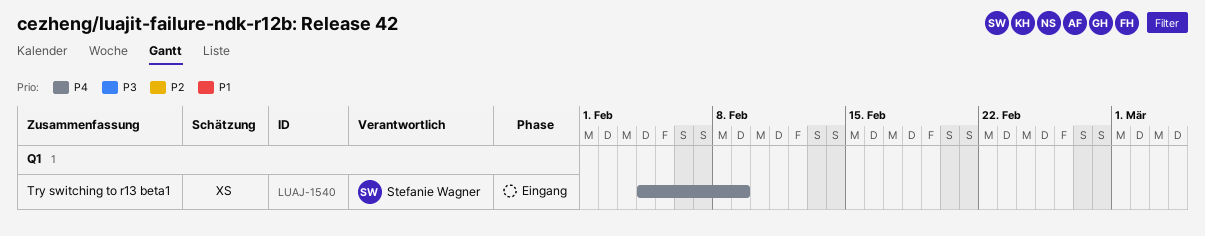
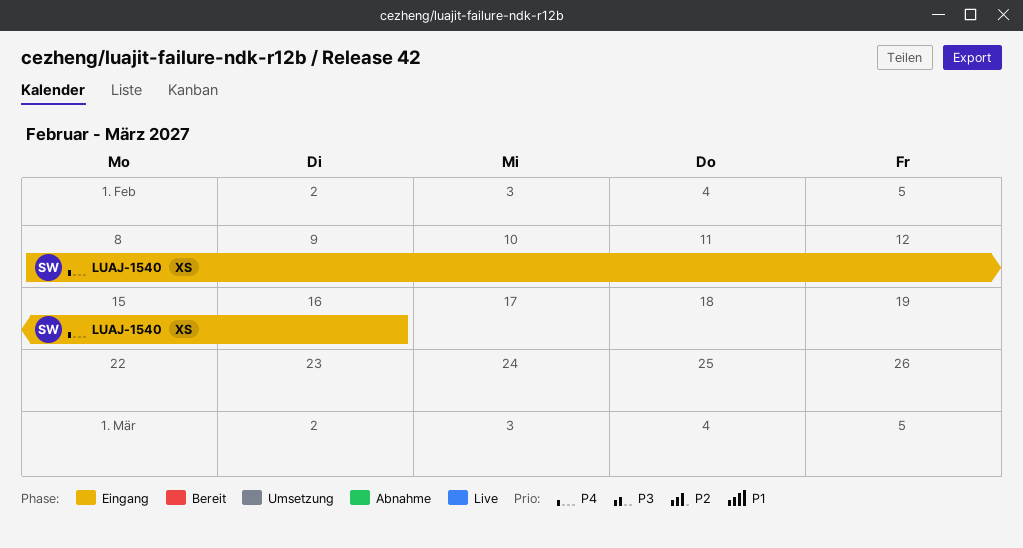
LUAJ-1540, start: Feb 4 -> Feb 8
LUAJ-1540, due: Feb 9 -> Feb 16

